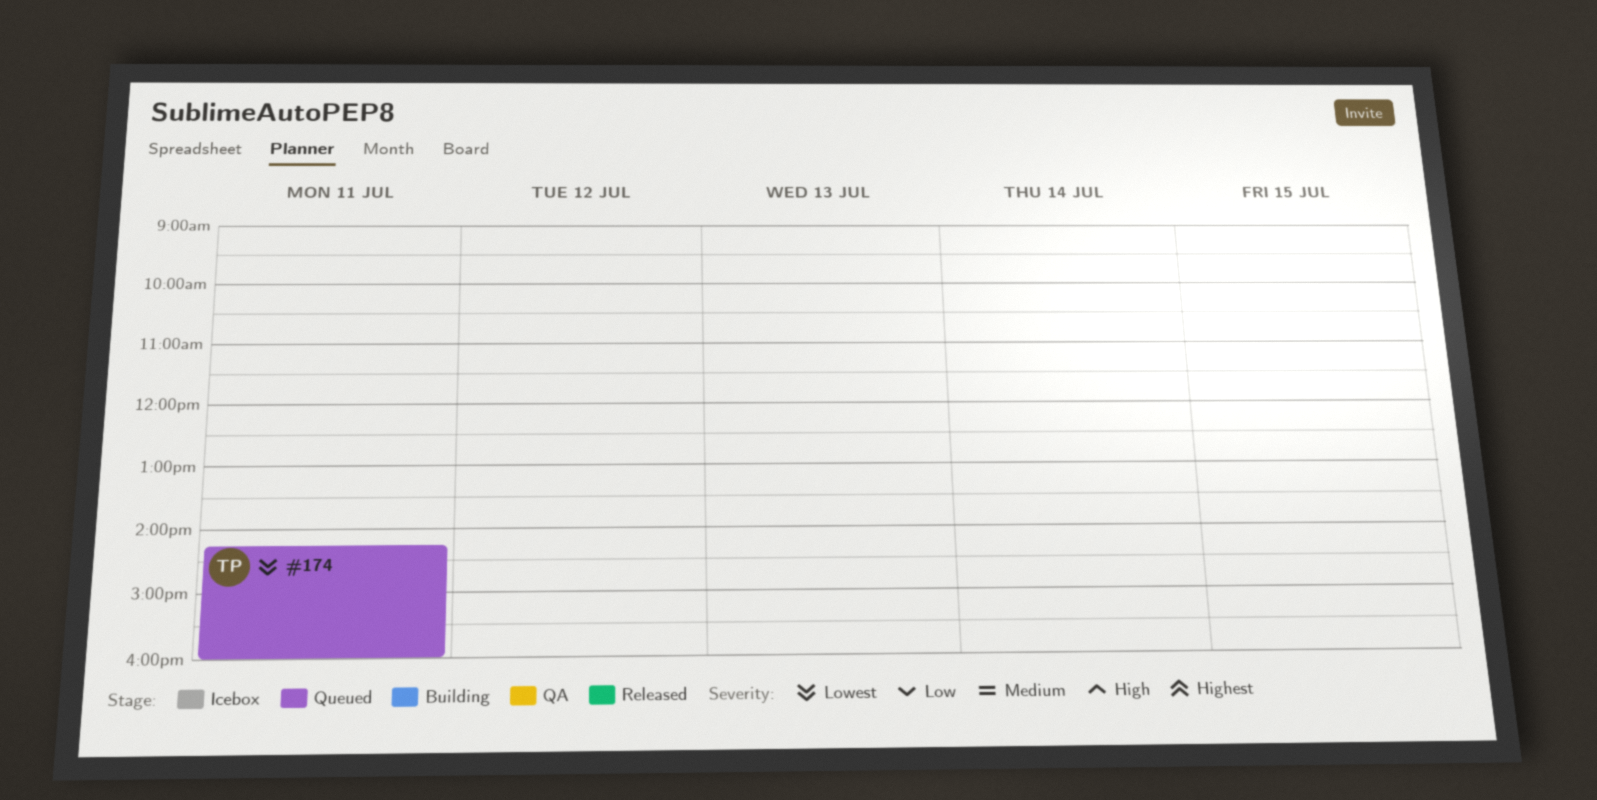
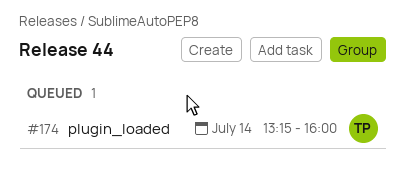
#174, day: Jul 11 -> Jul 14
#174, begins: 14:15 -> 13:15

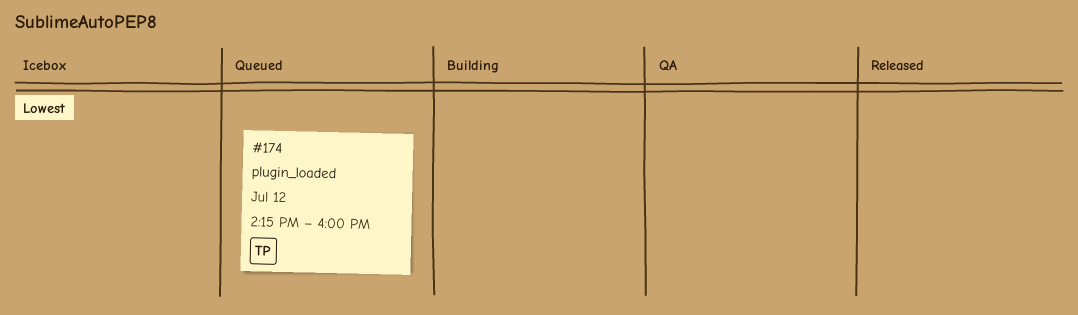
#174, day: Jul 14 -> Jul 12
#174, begins: 13:15 -> 14:15

